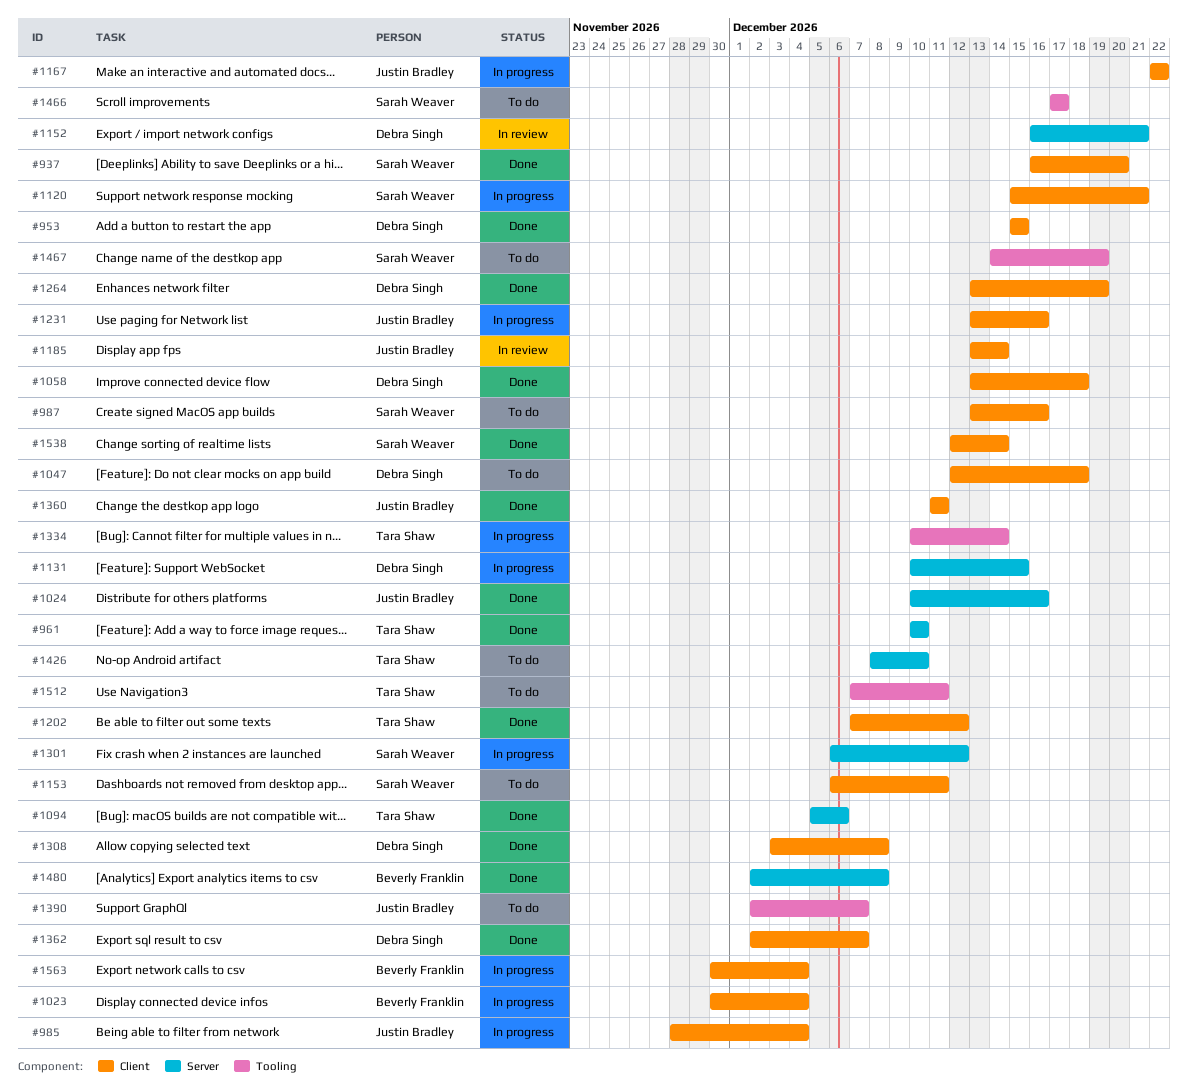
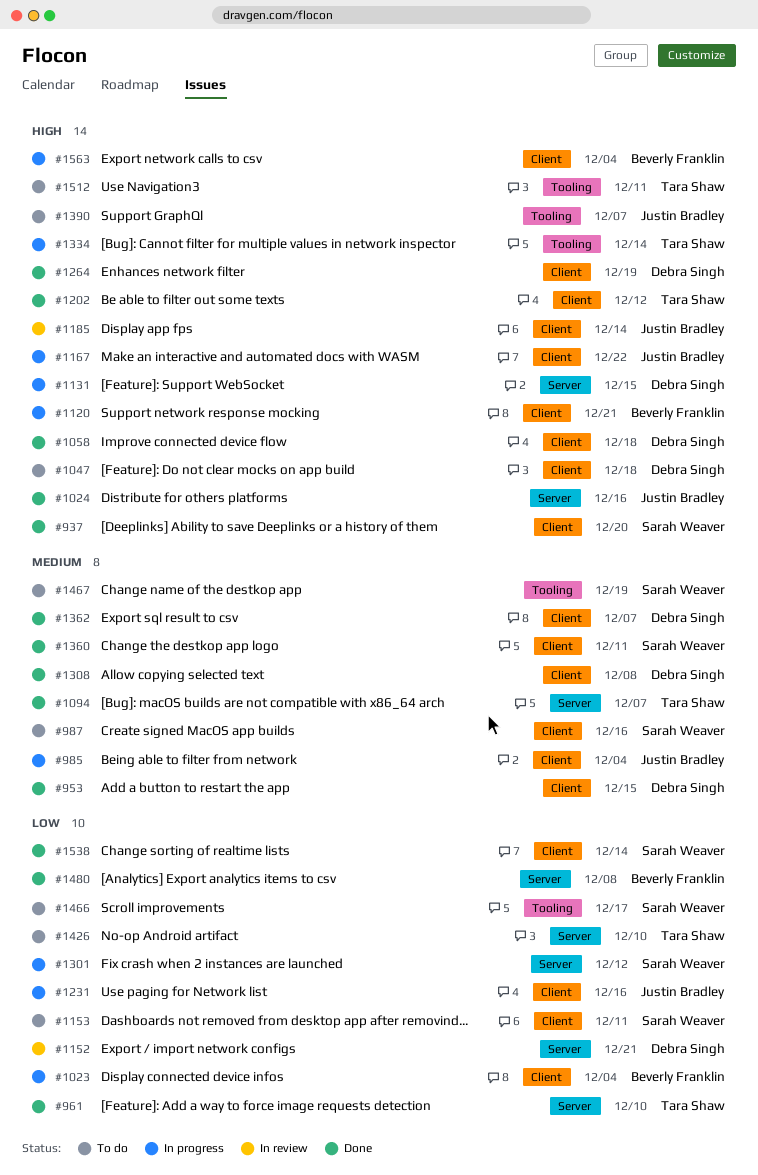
#1094, due: Dec 6 -> Dec 7
#1120, owner: Sarah Weaver -> Beverly Franklin
#1360, owner: Justin Bradley -> Sarah Weaver

